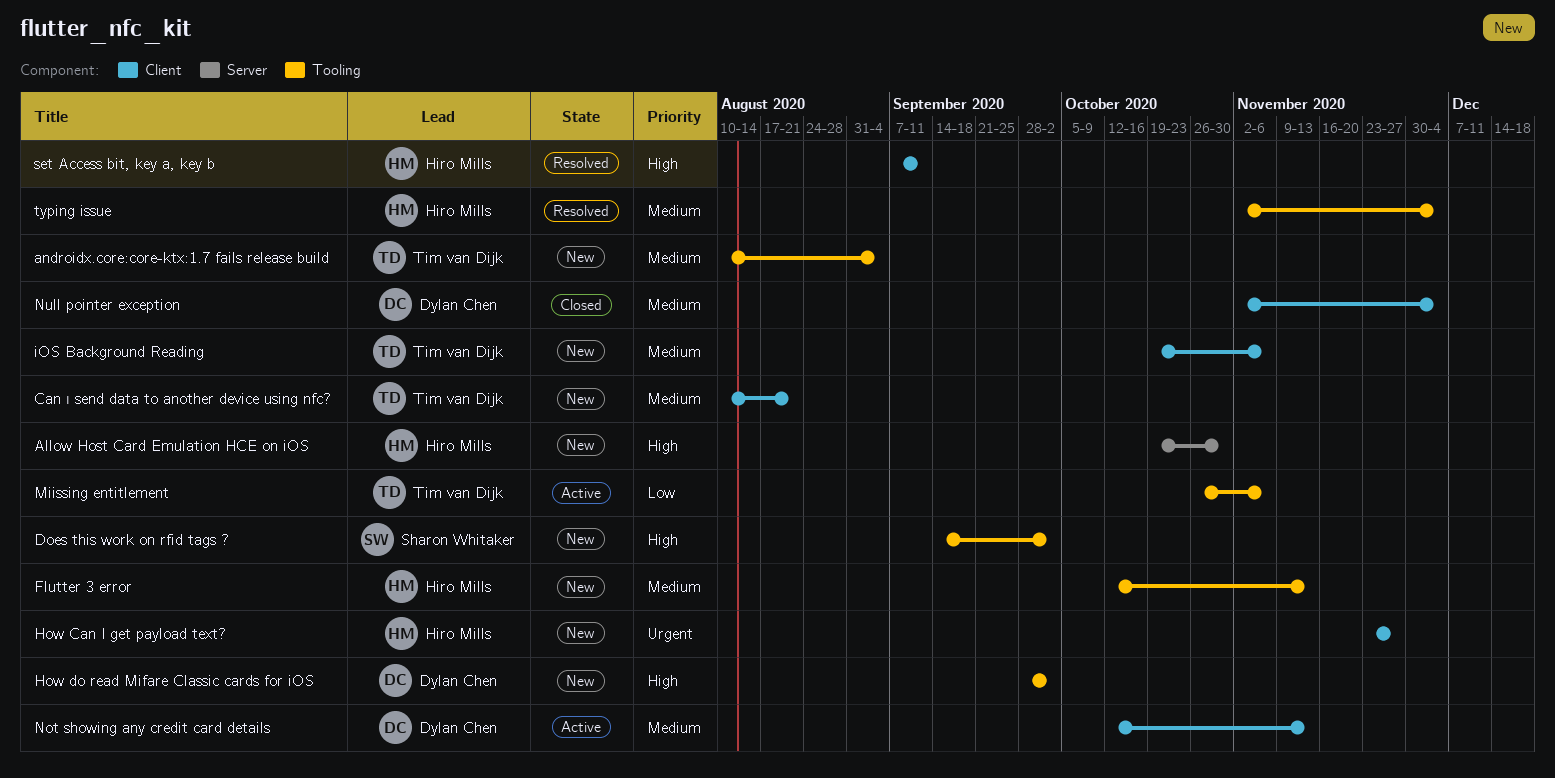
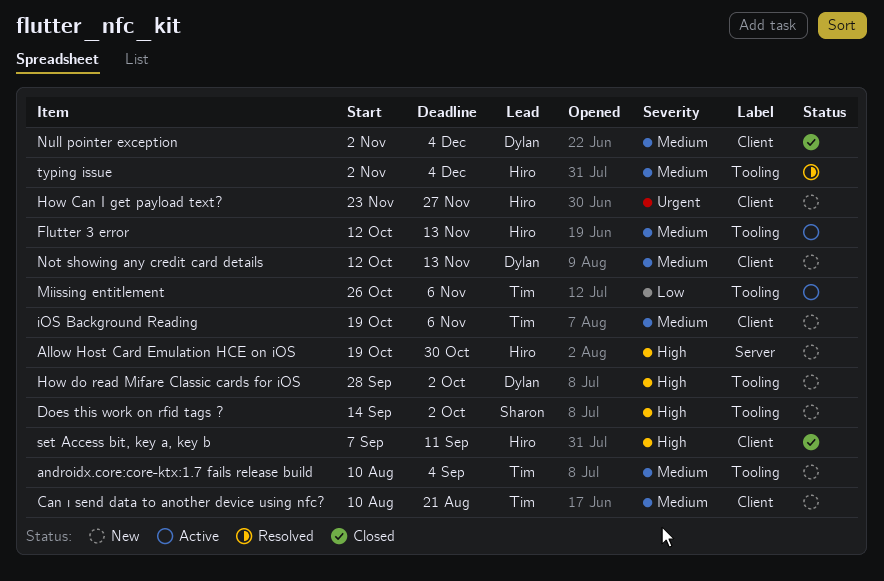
Flutter 3 error, status: New -> Active
Not showing any credit card details, status: Active -> New
set Access bit, key a, key b, status: Resolved -> Closed

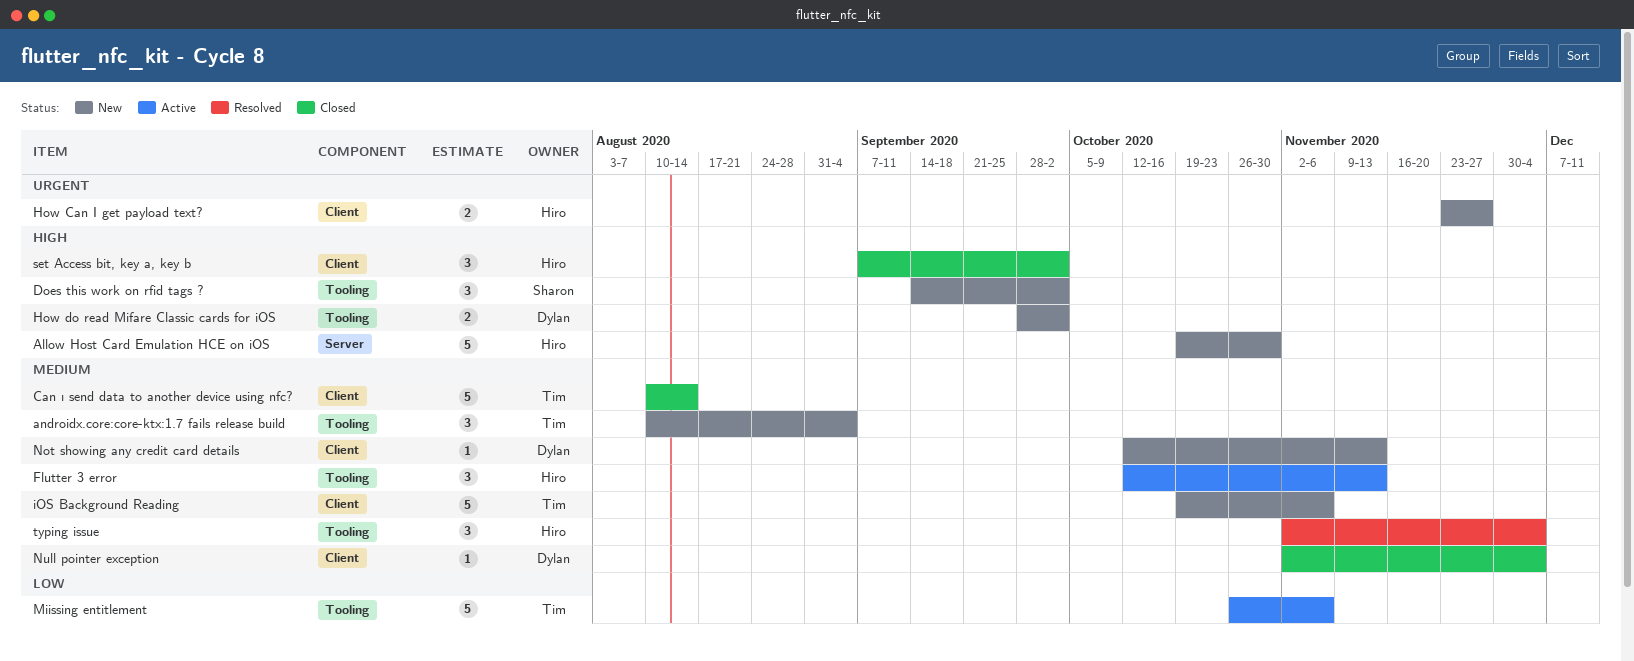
Can ı send data to another device using nfc?, status: New -> Closed
Can ı send data to another device using nfc?, due: Aug 21 -> Aug 14
set Access bit, key a, key b, due: Sep 11 -> Oct 2

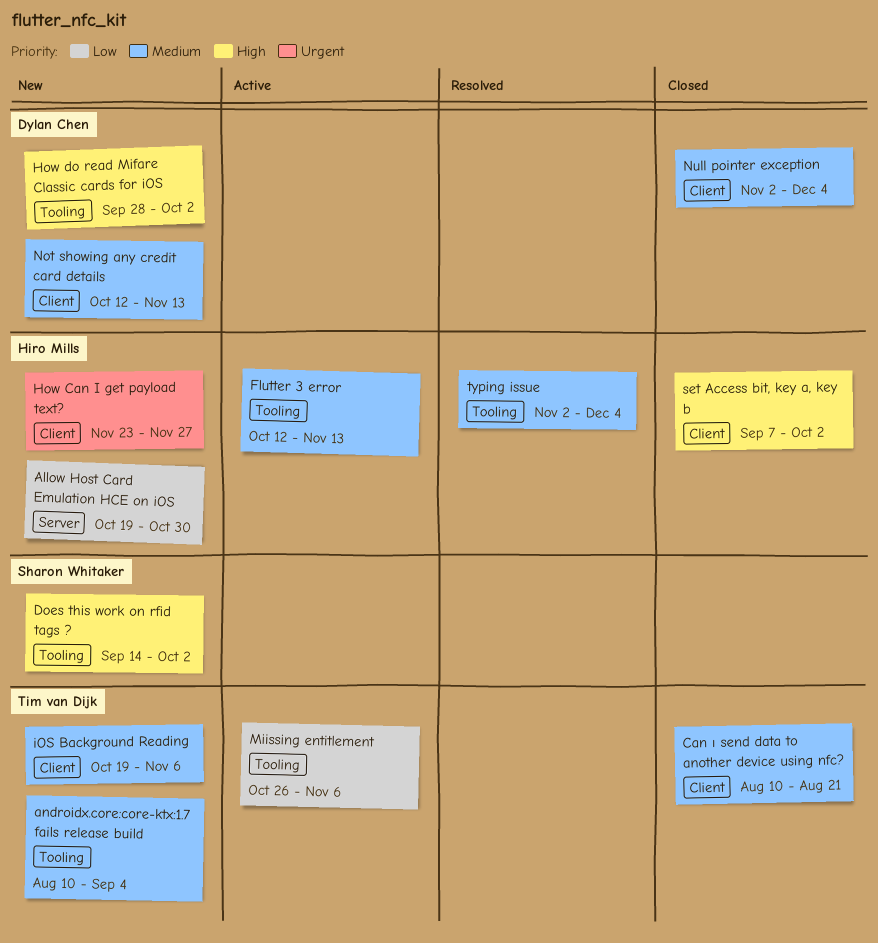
Allow Host Card Emulation HCE on iOS, priority: High -> Low
Can ı send data to another device using nfc?, due: Aug 14 -> Aug 21

